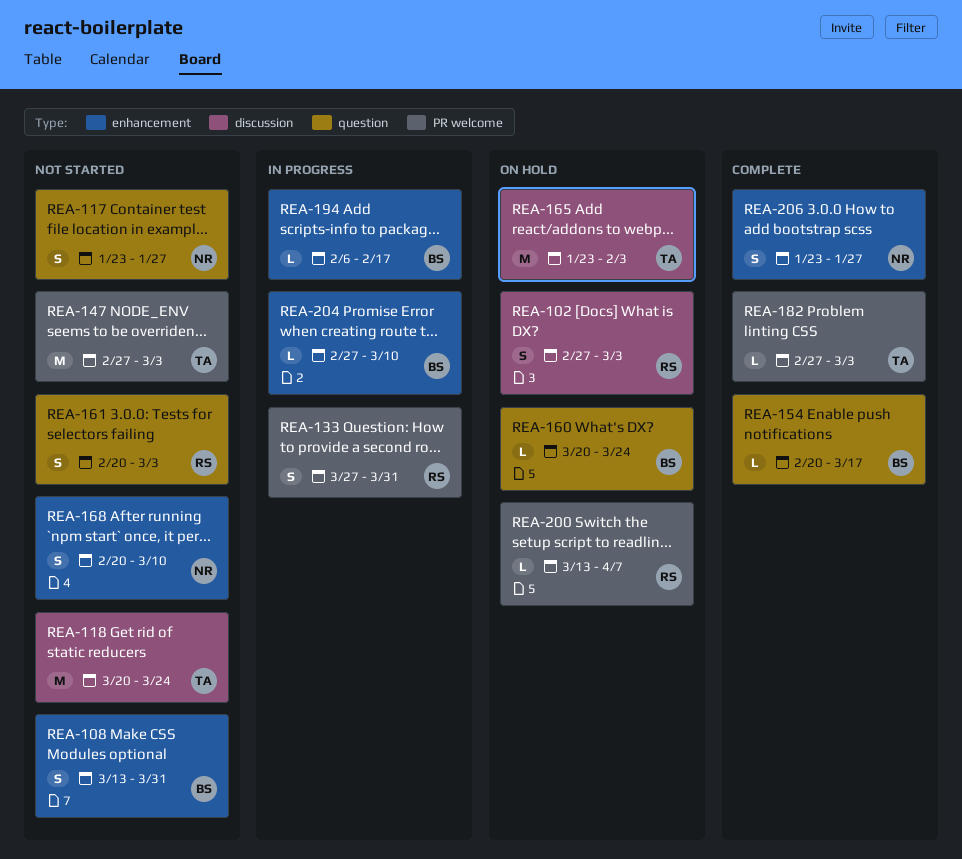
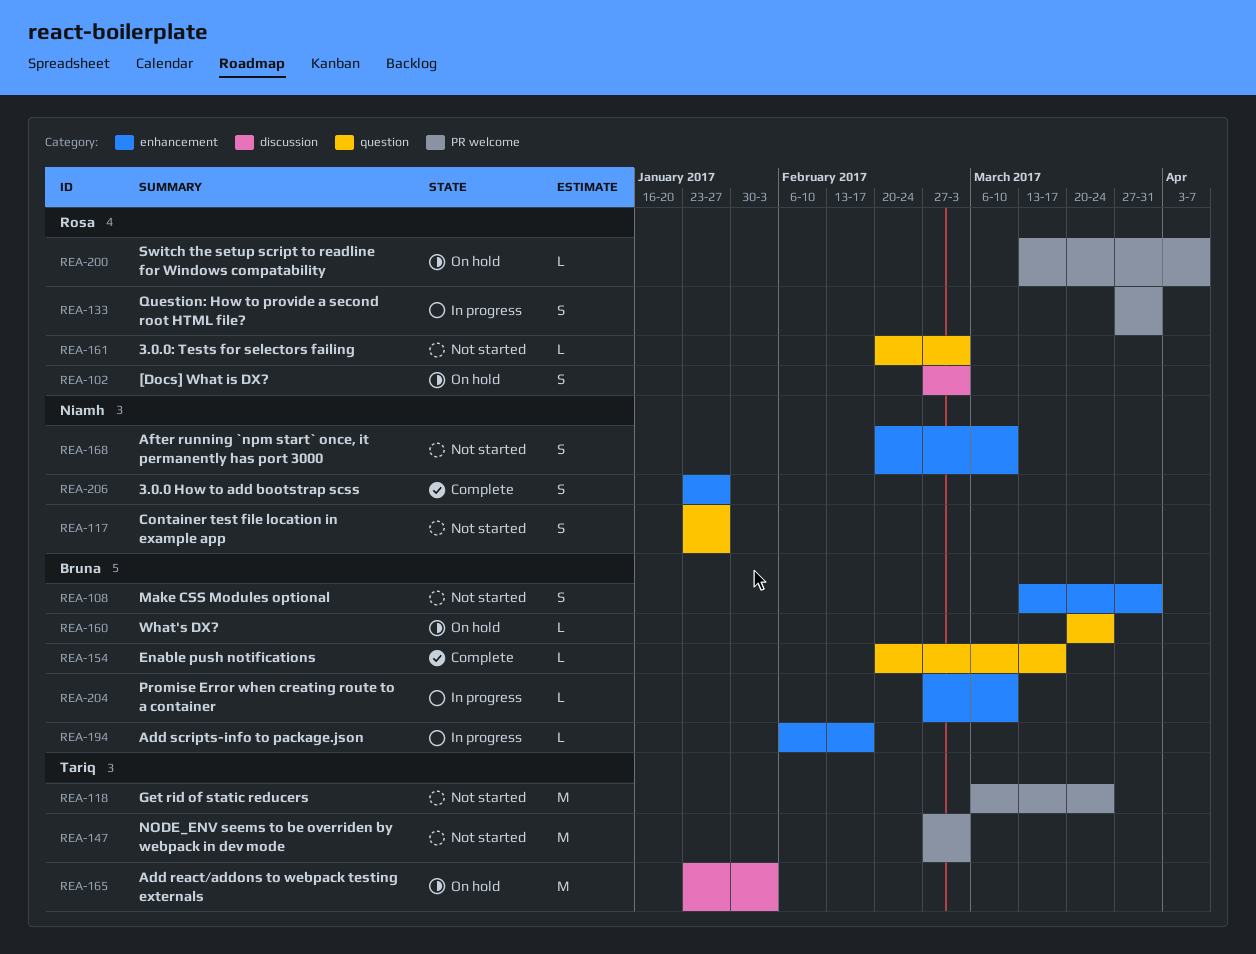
REA-118, label: discussion -> PR welcome
REA-118, start: Mar 20 -> Mar 6
REA-161, estimate: S -> L
REA-182: present -> none

